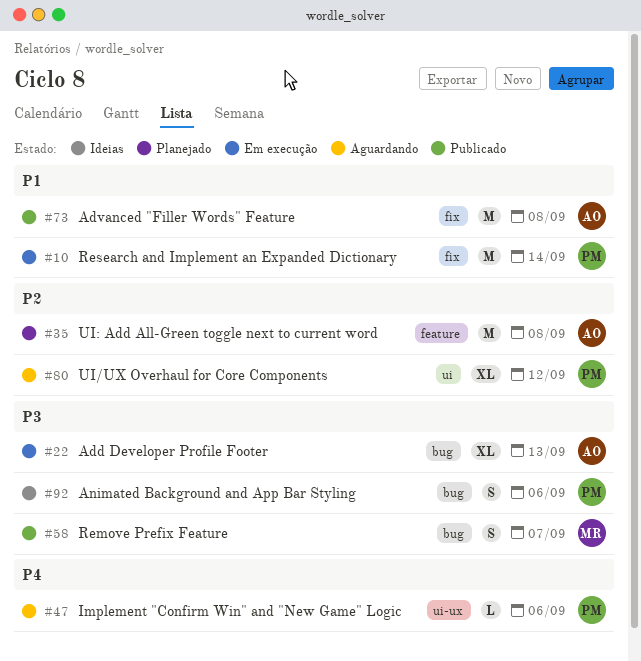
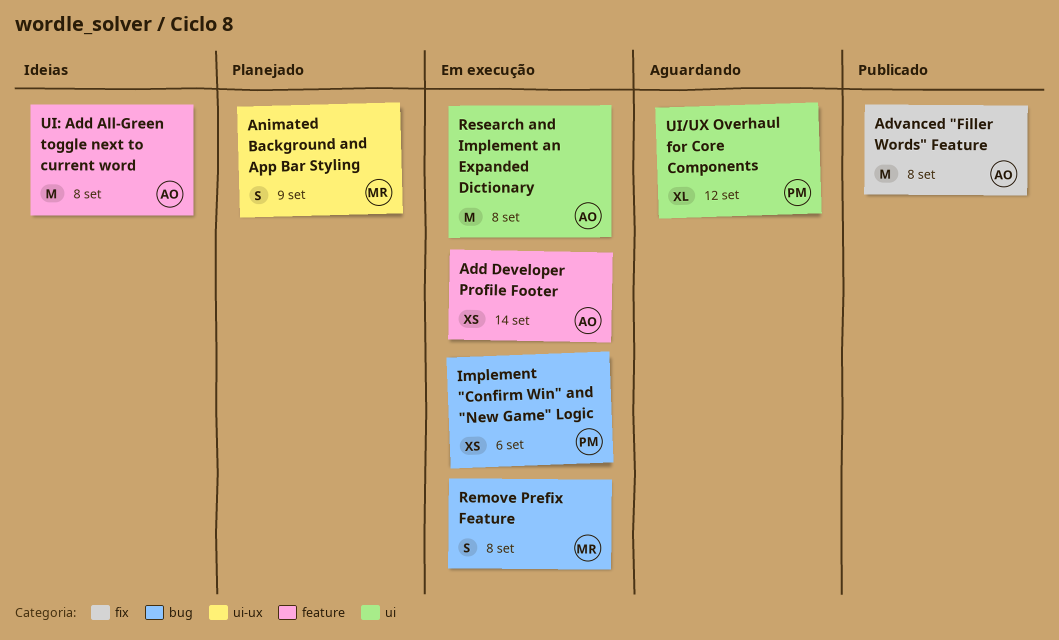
Add Developer Profile Footer, label: bug -> feature
Add Developer Profile Footer, estimate: XL -> XS
Add Developer Profile Footer, due: Sep 13 -> Sep 14
Animated Background and App Bar Styling, status: Ideias -> Planejado
Animated Background and App Bar Styling, owner: PM -> MR
Animated Background and App Bar Styling, label: bug -> ui-ux
Animated Background and App Bar Styling, due: Sep 6 -> Sep 9
Implement "Confirm Win" and "New Game" Logic, status: Aguardando -> Em execução
Implement "Confirm Win" and "New Game" Logic, label: ui-ux -> bug
Implement "Confirm Win" and "New Game" Logic, estimate: L -> XS
Remove Prefix Feature, status: Publicado -> Em execução
Remove Prefix Feature, due: Sep 7 -> Sep 8
Research and Implement an Expanded Dictionary, owner: PM -> AO
Research and Implement an Expanded Dictionary, label: fix -> ui
Research and Implement an Expanded Dictionary, due: Sep 14 -> Sep 8
UI: Add All‑Green toggle next to current word, status: Planejado -> Ideias

